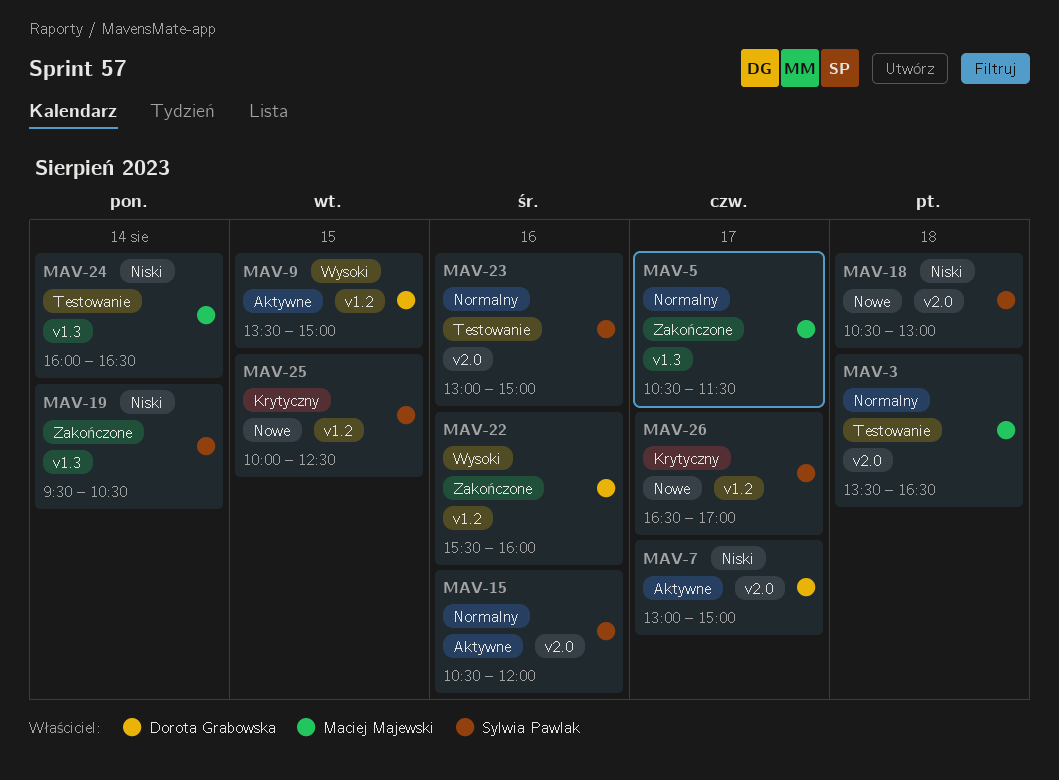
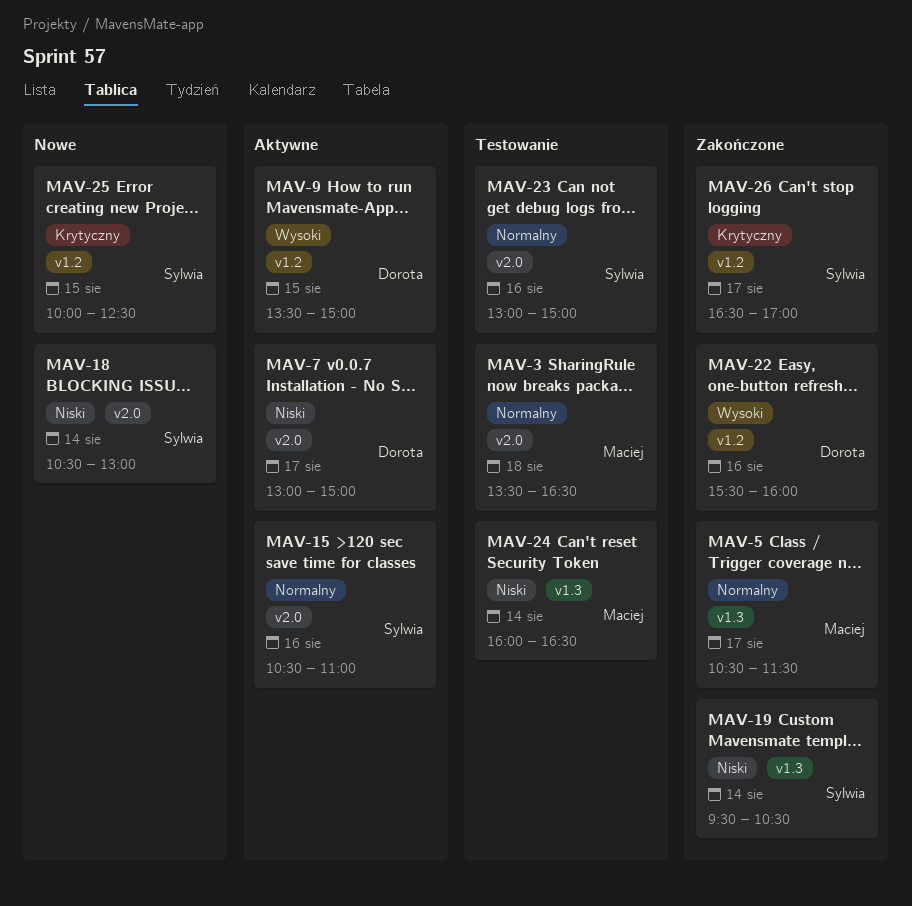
MAV-15, ends: 12:00 -> 11:00
MAV-18, day: Aug 18 -> Aug 14
MAV-26, status: Nowe -> Zakończone

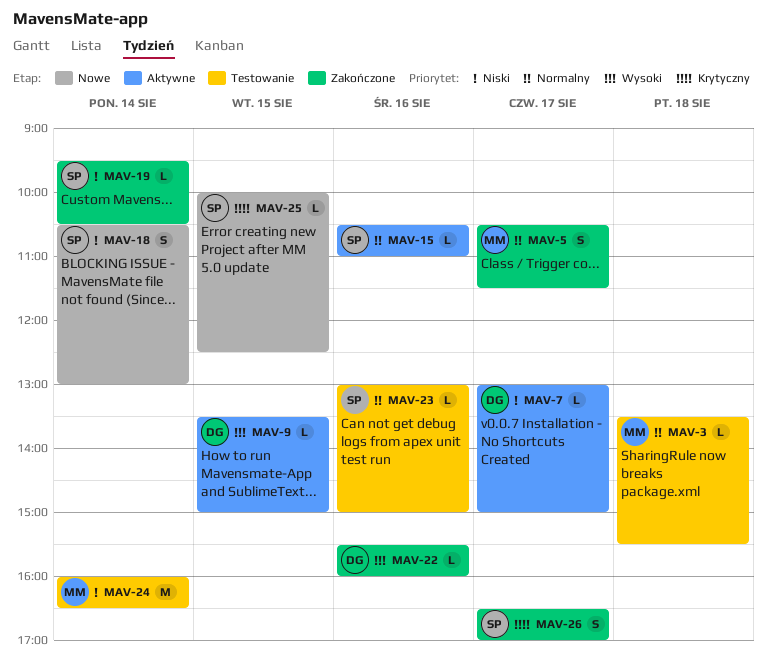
MAV-3, ends: 16:30 -> 15:30

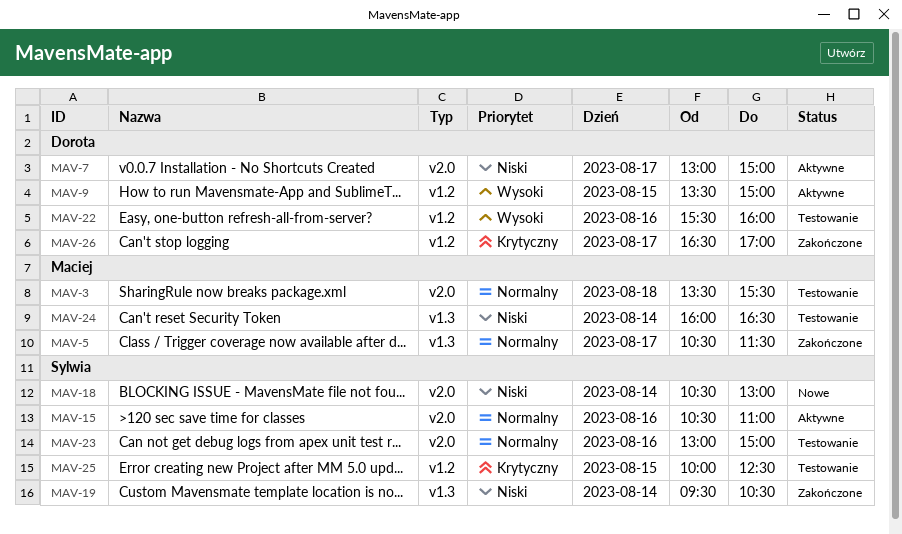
MAV-22, status: Zakończone -> Testowanie
MAV-25, status: Nowe -> Testowanie
MAV-26, owner: Sylwia -> Dorota

